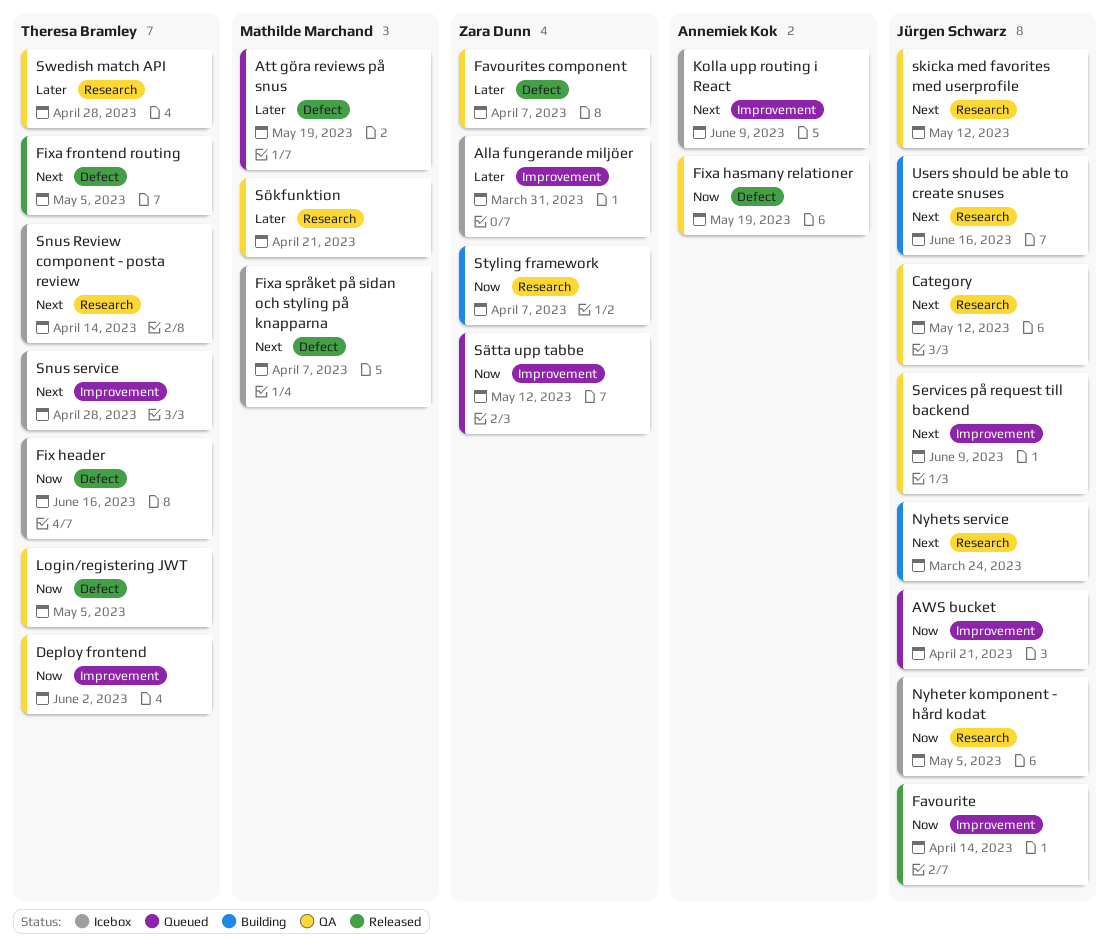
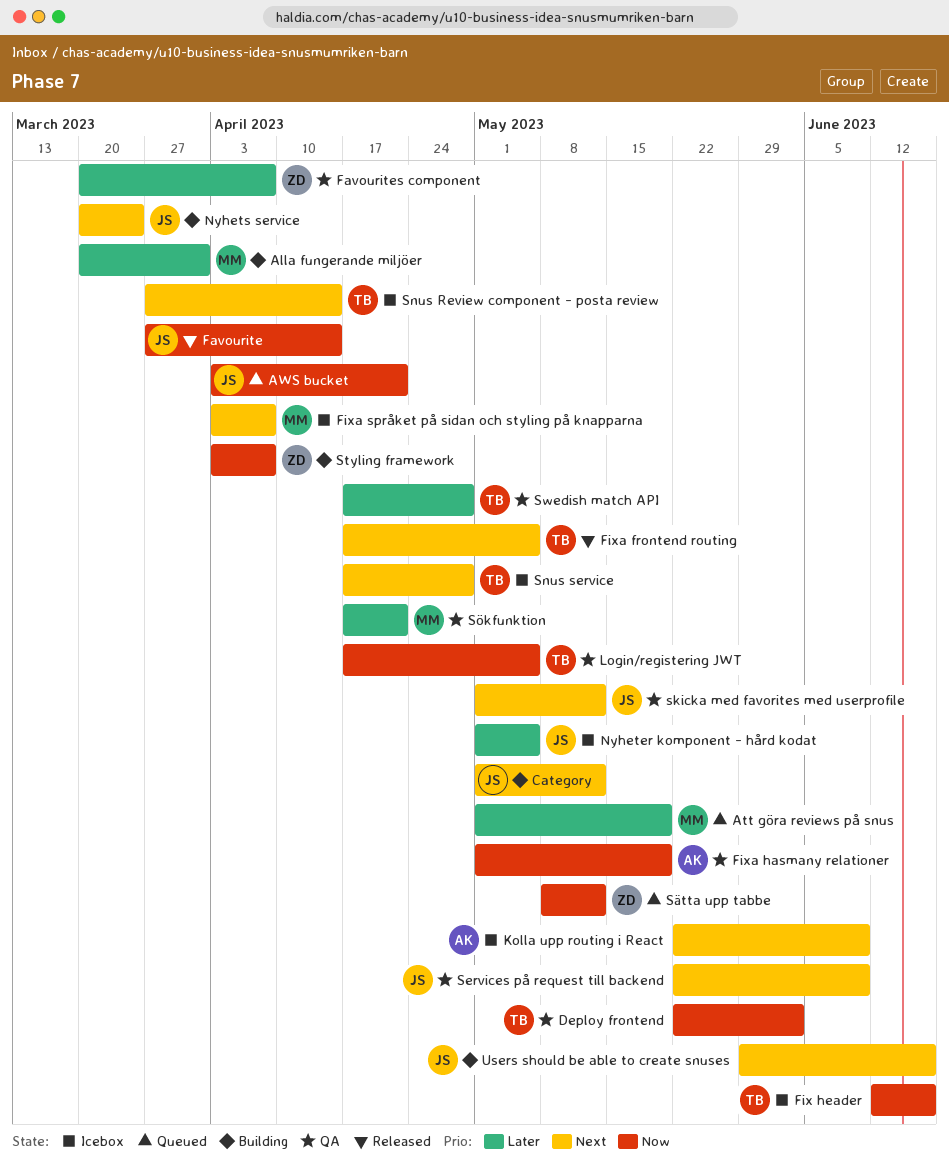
Alla fungerande miljöer, status: Icebox -> Building
Alla fungerande miljöer, owner: Zara Dunn -> Mathilde Marchand
Category, status: QA -> Building
Nyheter komponent - hård kodat, priority: Now -> Later

